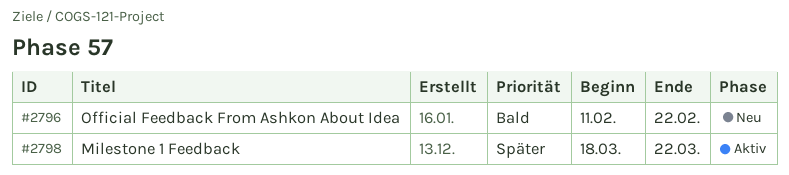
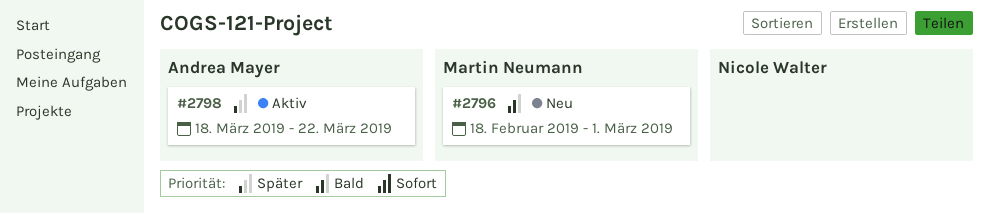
#2796, start: Feb 11 -> Feb 18
#2796, due: Feb 22 -> Mar 1

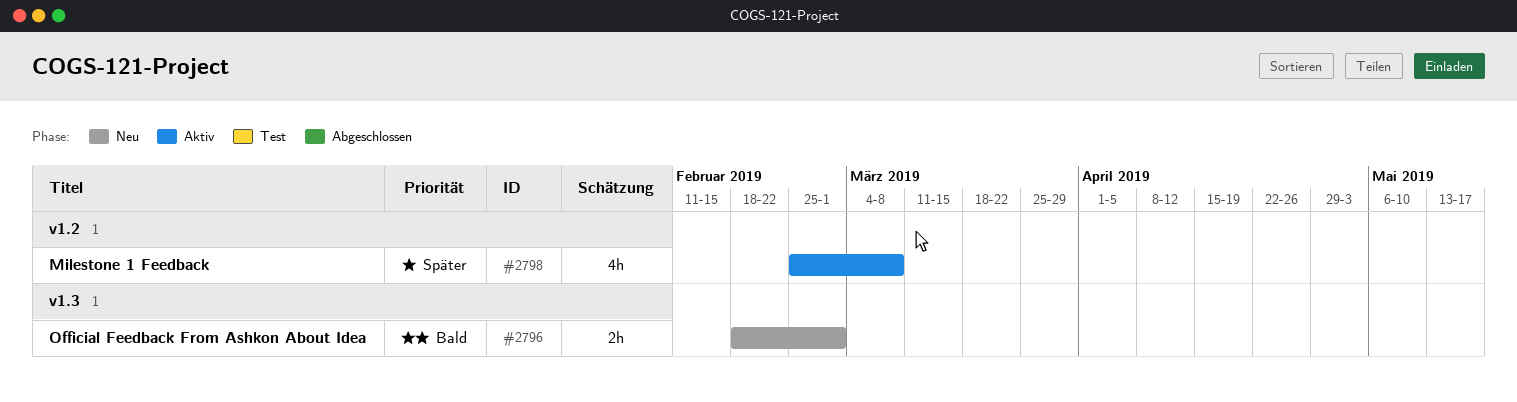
#2798, start: Mar 18 -> Feb 25
#2798, due: Mar 22 -> Mar 8

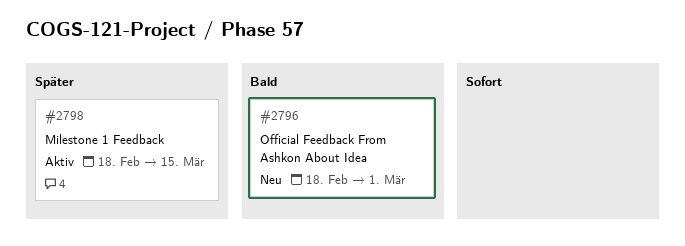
#2798, start: Feb 25 -> Feb 18
#2798, due: Mar 8 -> Mar 15

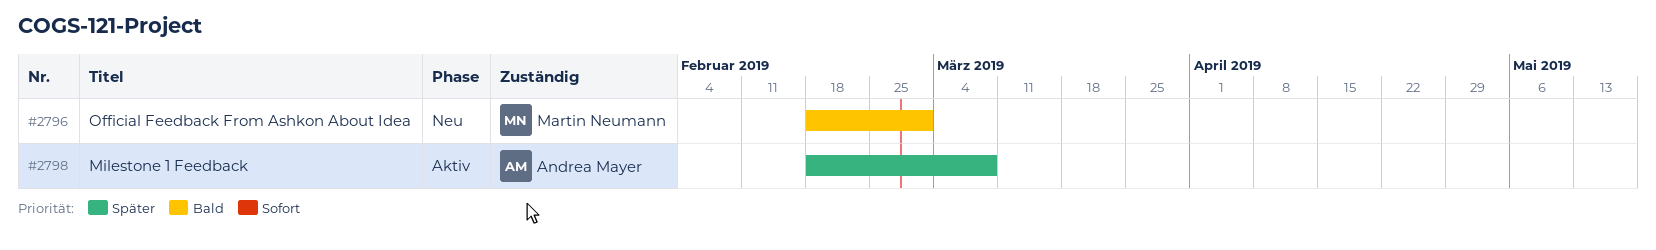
#2798, due: Mar 15 -> Mar 8

